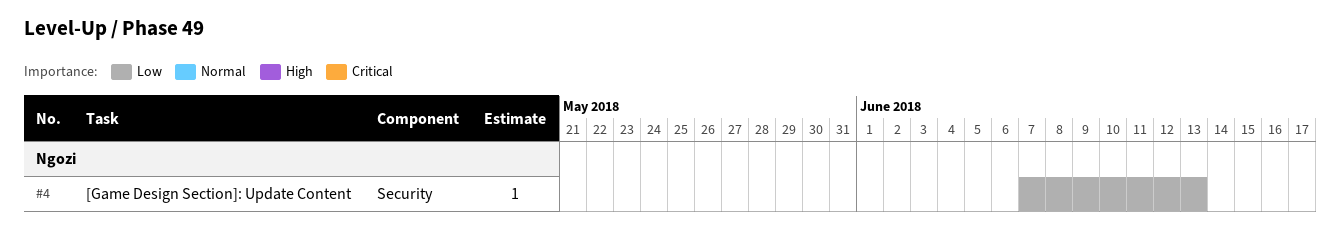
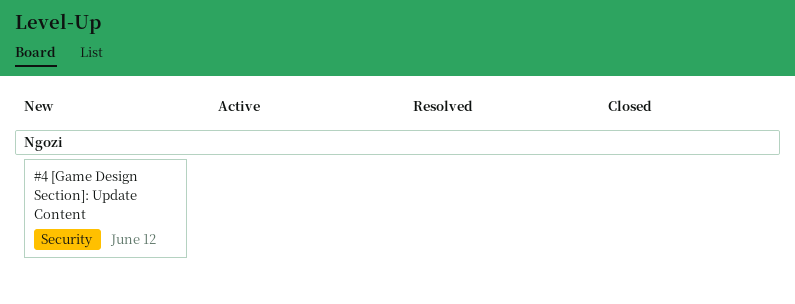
#4, due: Jun 13 -> Jun 12

